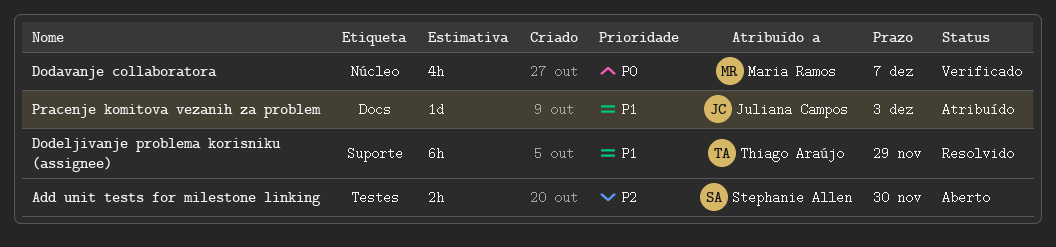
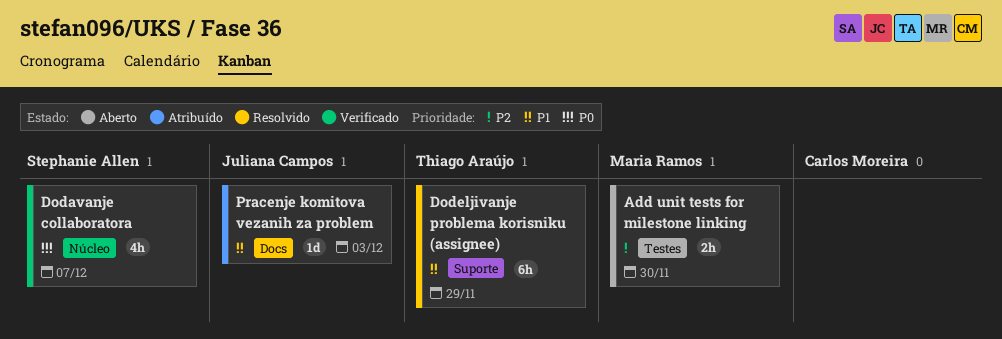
Add unit tests for milestone linking, owner: Stephanie Allen -> Maria Ramos
Dodavanje collaboratora, owner: Maria Ramos -> Stephanie Allen

